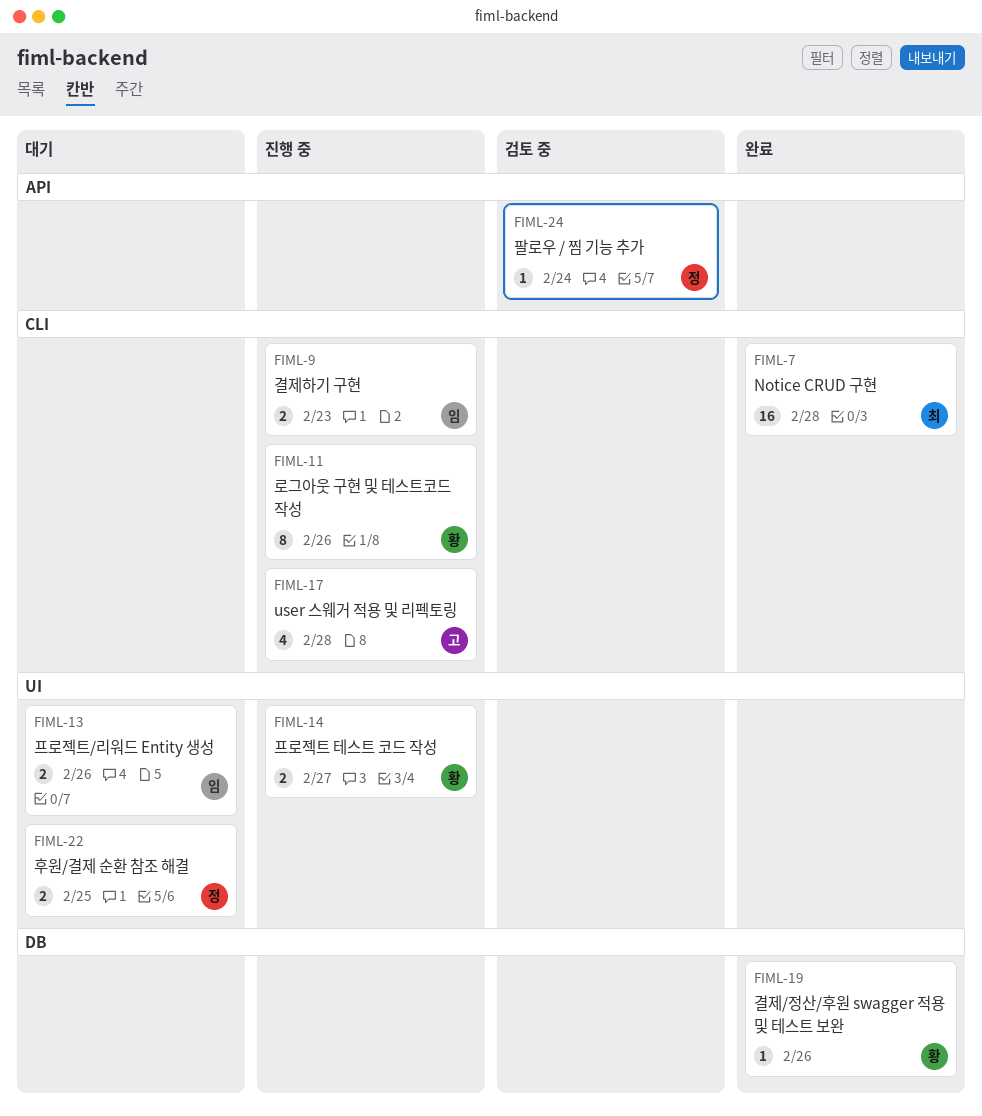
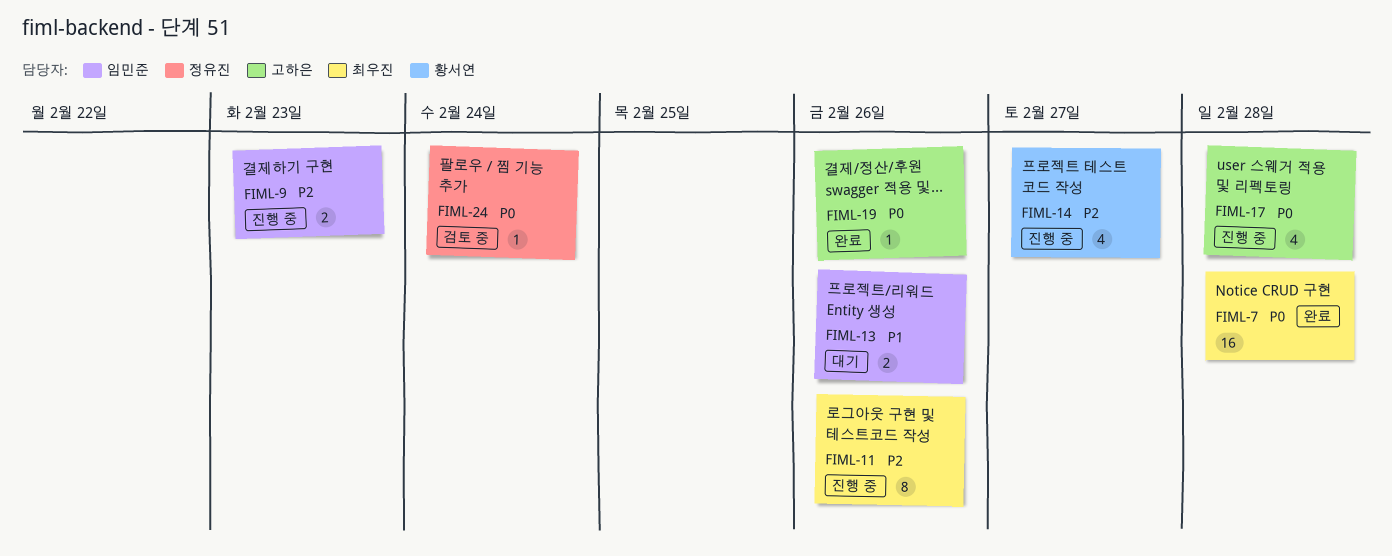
FIML-11, owner: 황서연 -> 최우진
FIML-14, estimate: 2 -> 4
FIML-19, owner: 황서연 -> 고하은
FIML-22: present -> none

